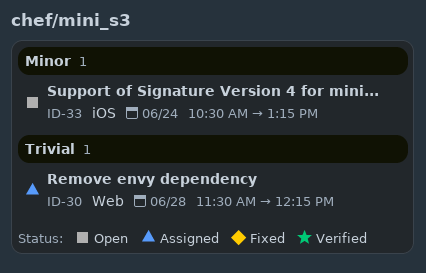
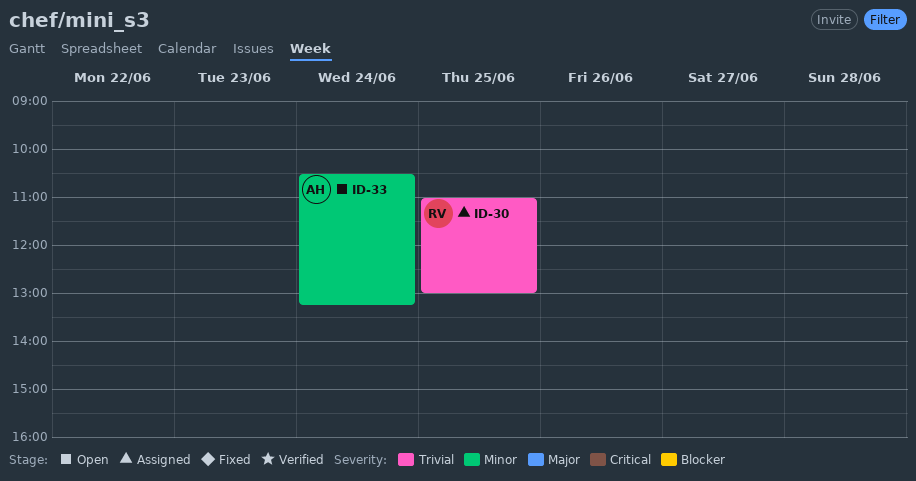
ID-30, day: Jun 28 -> Jun 25
ID-30, begins: 11:30 -> 11:00
ID-30, ends: 12:15 -> 13:00

